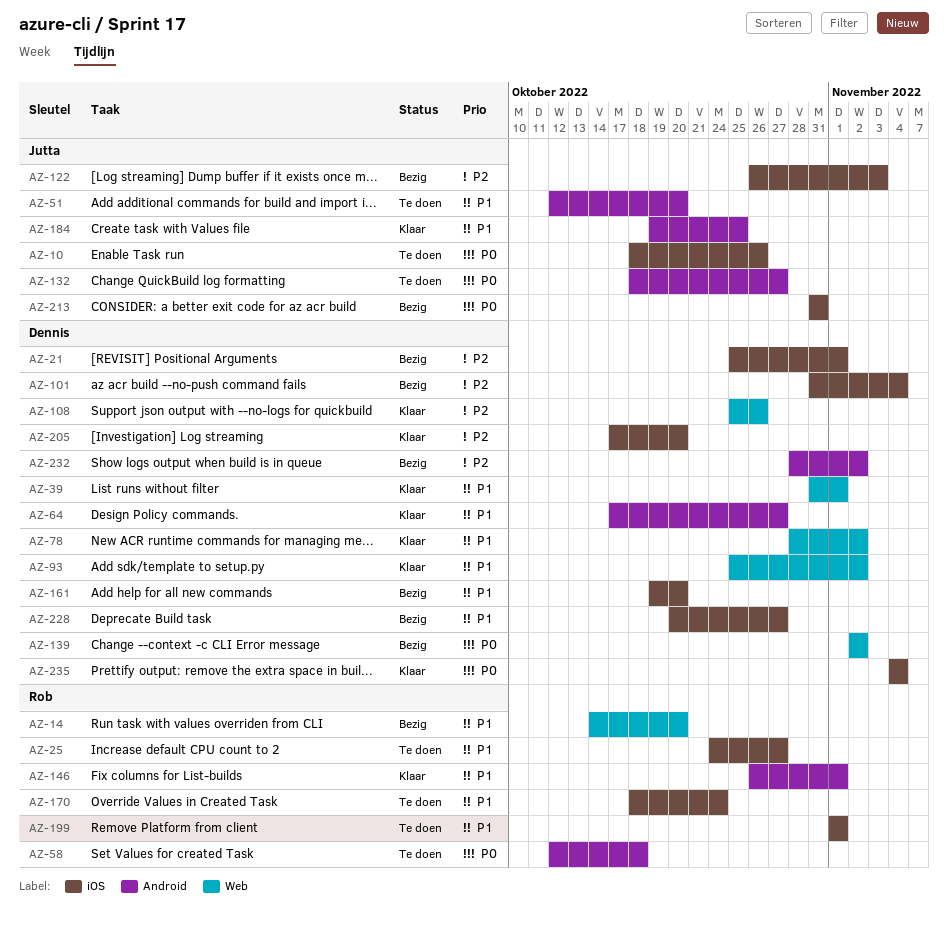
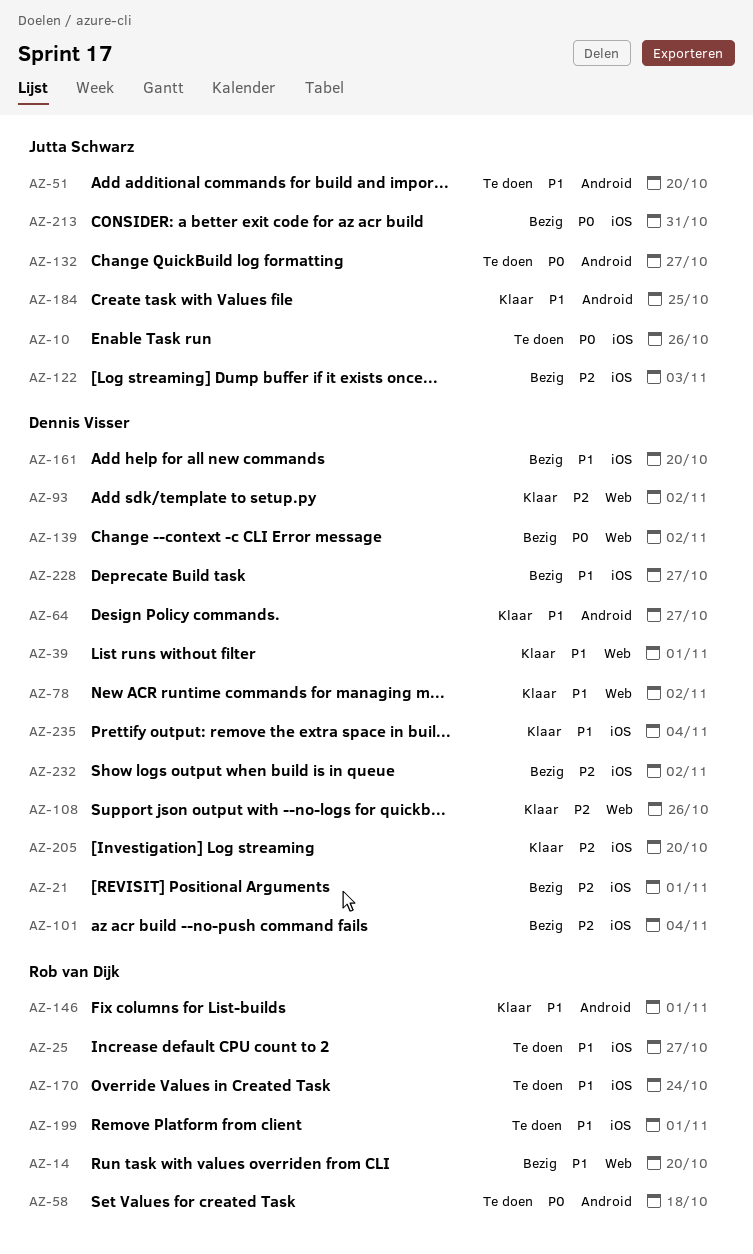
AZ-93, priority: P1 -> P2
AZ-232, label: Android -> iOS
AZ-235, priority: P0 -> P1

